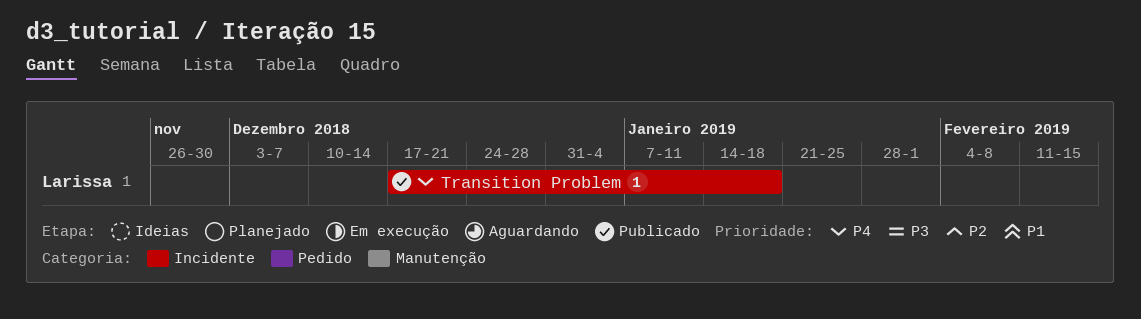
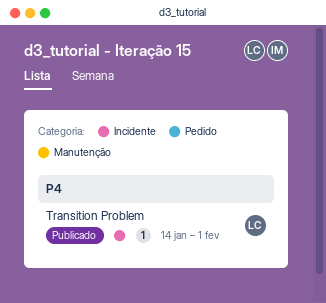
Transition Problem, start: Dec 17 -> Jan 14
Transition Problem, due: Jan 18 -> Feb 1

